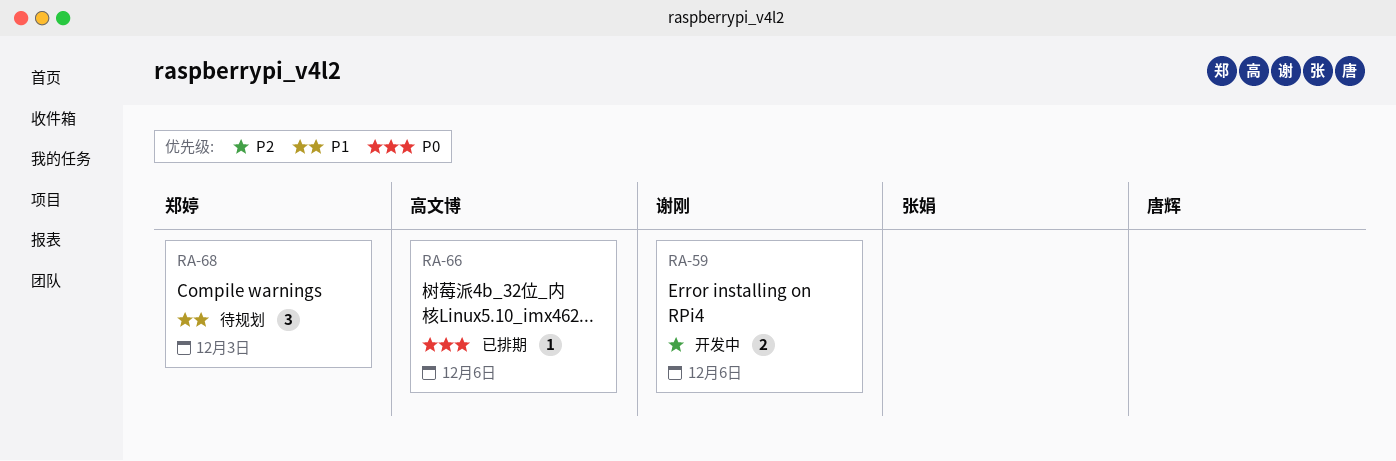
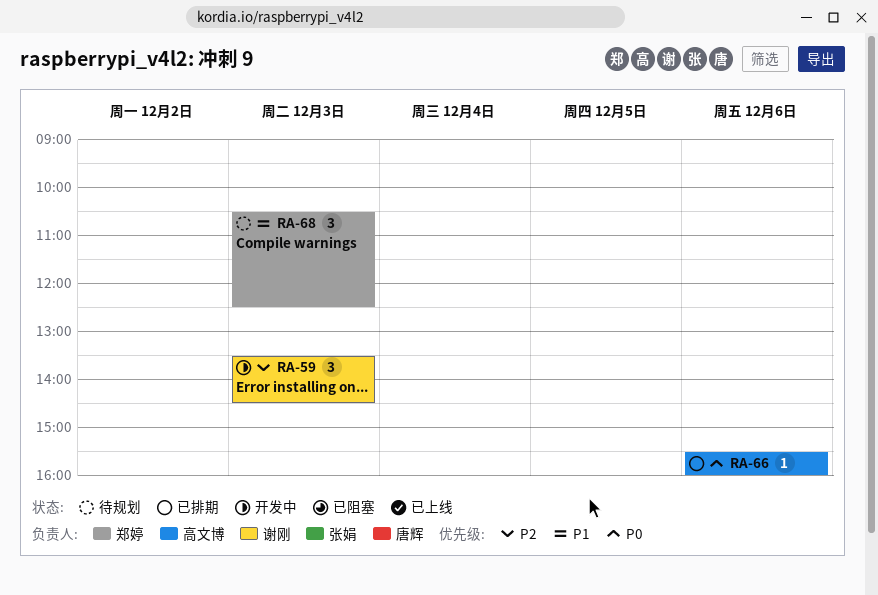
RA-59, estimate: 2 -> 3
RA-59, day: Dec 6 -> Dec 3

